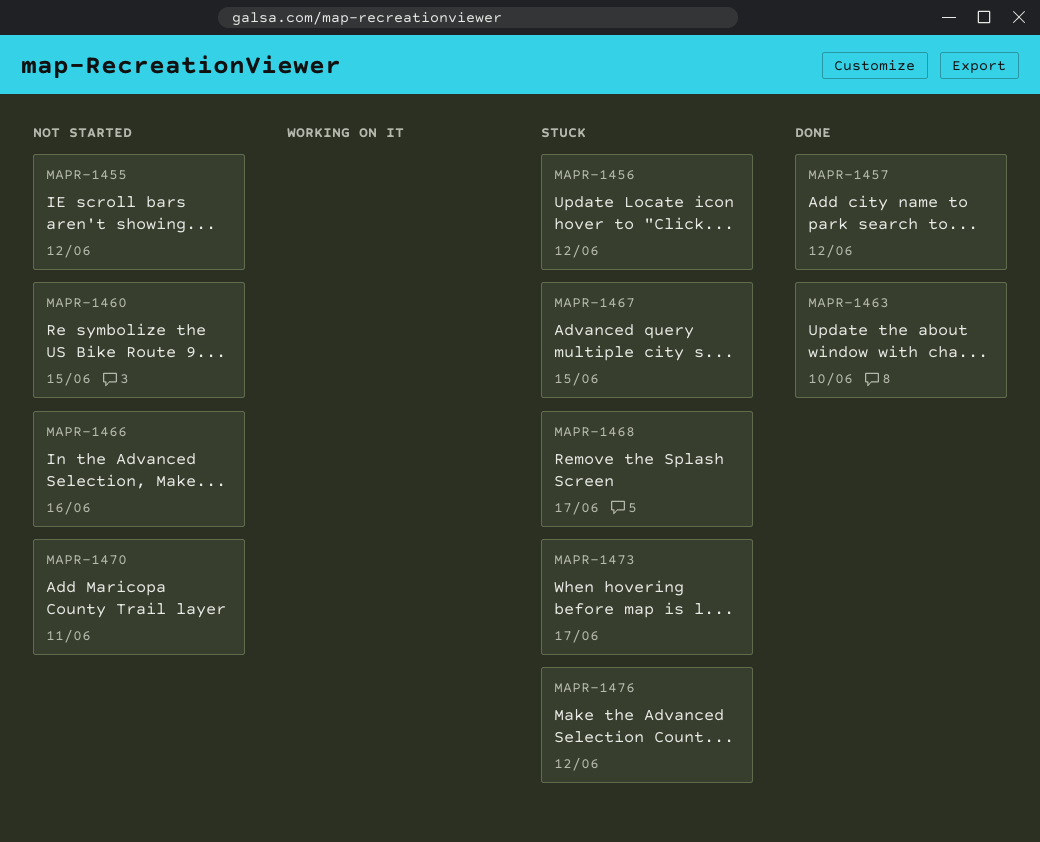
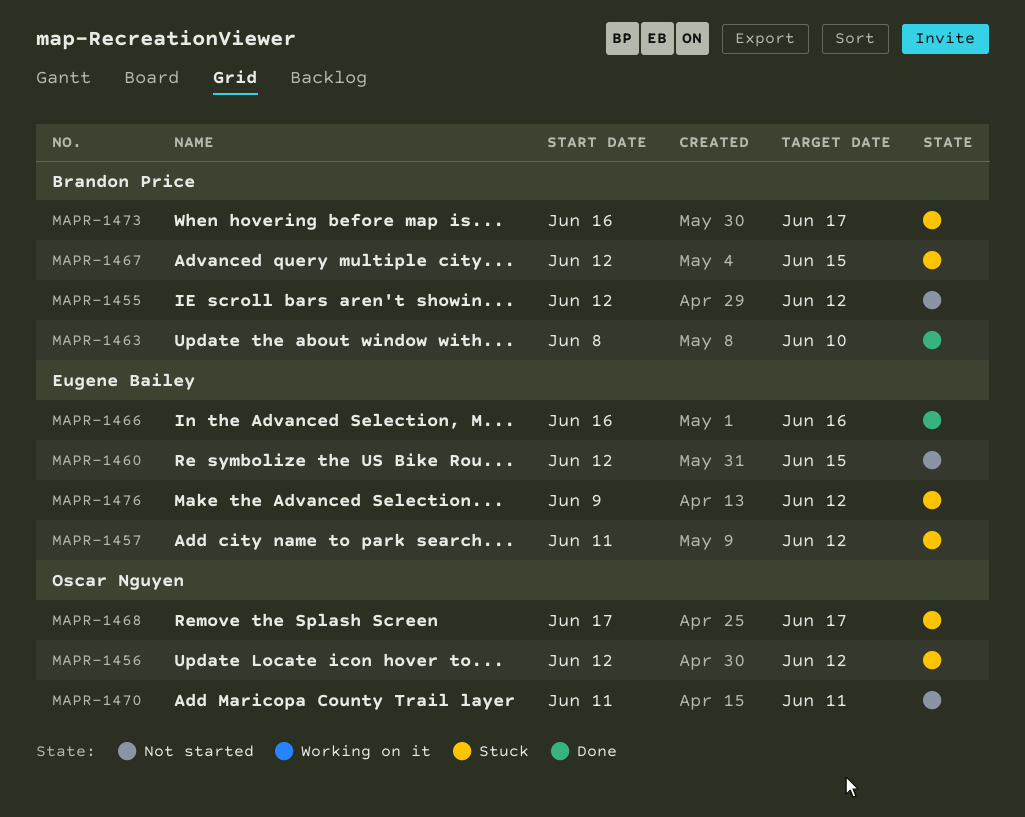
MAPR-1457, status: Done -> Stuck
MAPR-1466, status: Not started -> Done

